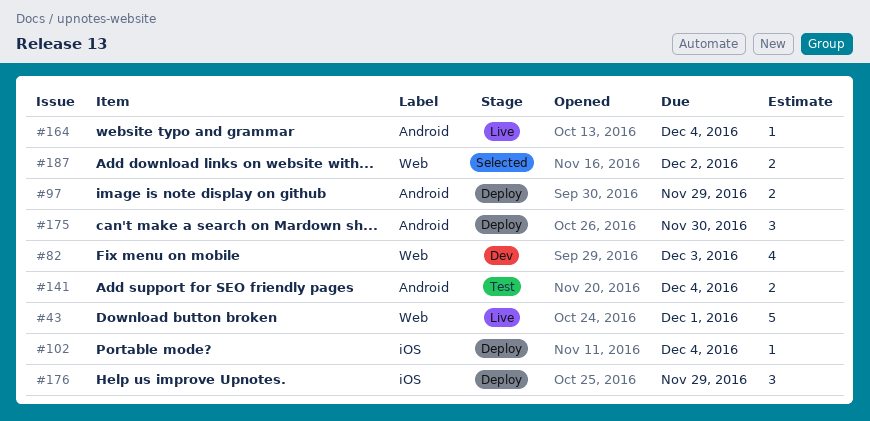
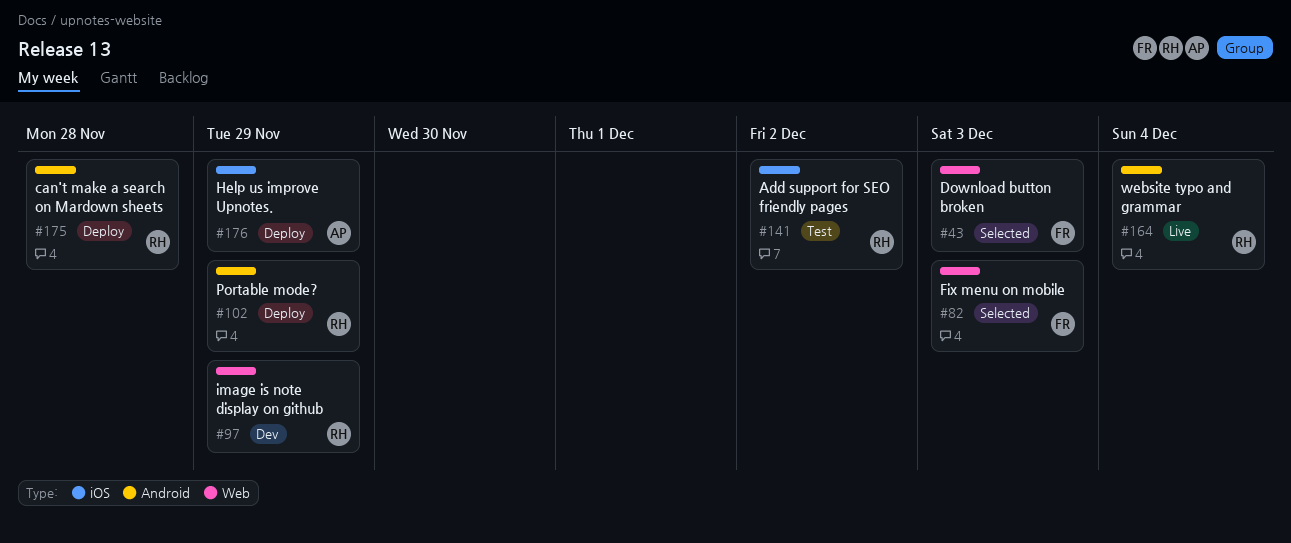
#43, status: Live -> Selected
#43, due: Dec 1 -> Dec 3
#82, status: Dev -> Selected
#97, status: Deploy -> Dev
#97, label: Android -> Web
#102, label: iOS -> Android
#102, due: Dec 4 -> Nov 29
#141, label: Android -> iOS
#141, due: Dec 4 -> Dec 2
#175, due: Nov 30 -> Nov 28
#187: present -> none

